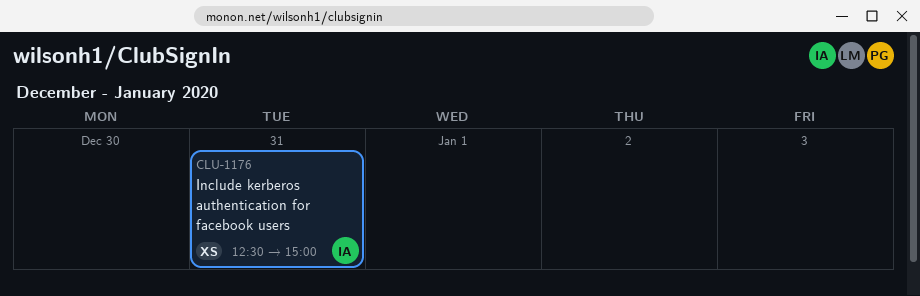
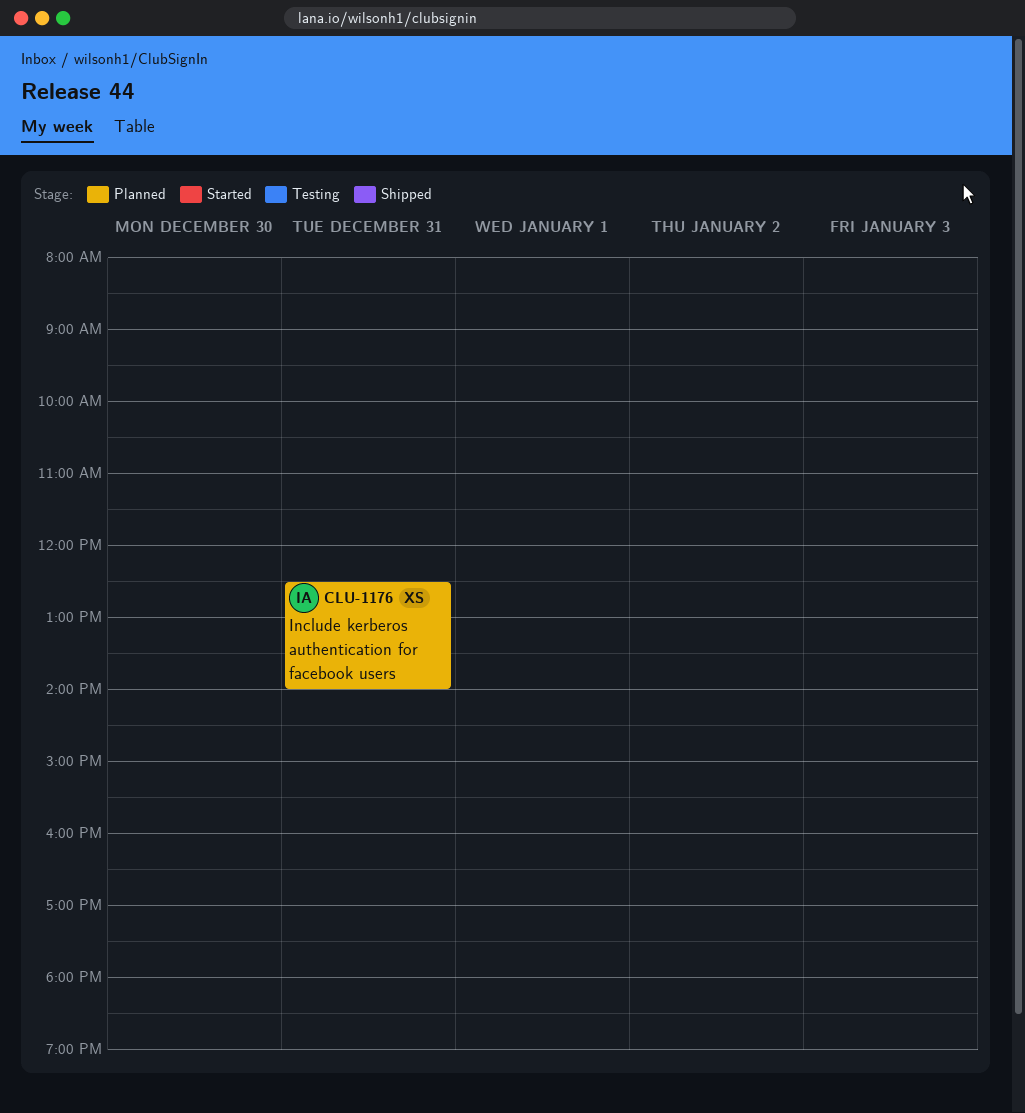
CLU-1176, ends: 15:00 -> 14:00

